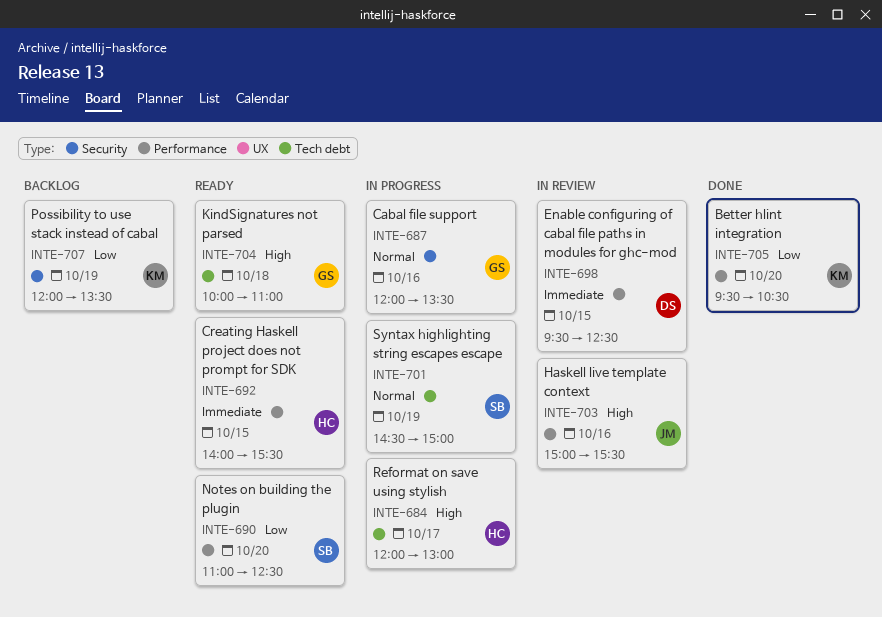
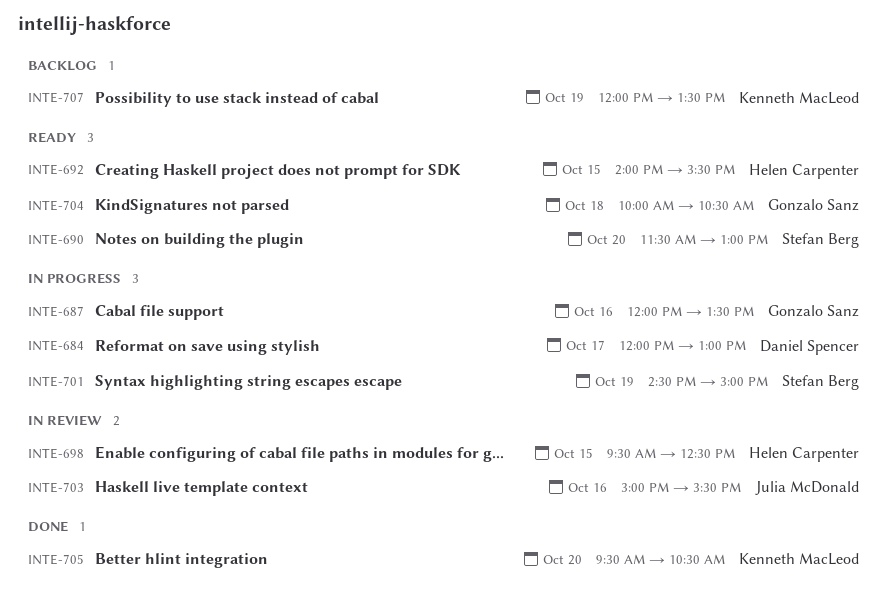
INTE-684, owner: Helen Carpenter -> Daniel Spencer
INTE-690, begins: 11:00 -> 11:30
INTE-690, ends: 12:30 -> 13:00
INTE-698, owner: Daniel Spencer -> Helen Carpenter
INTE-704, ends: 11:00 -> 10:30

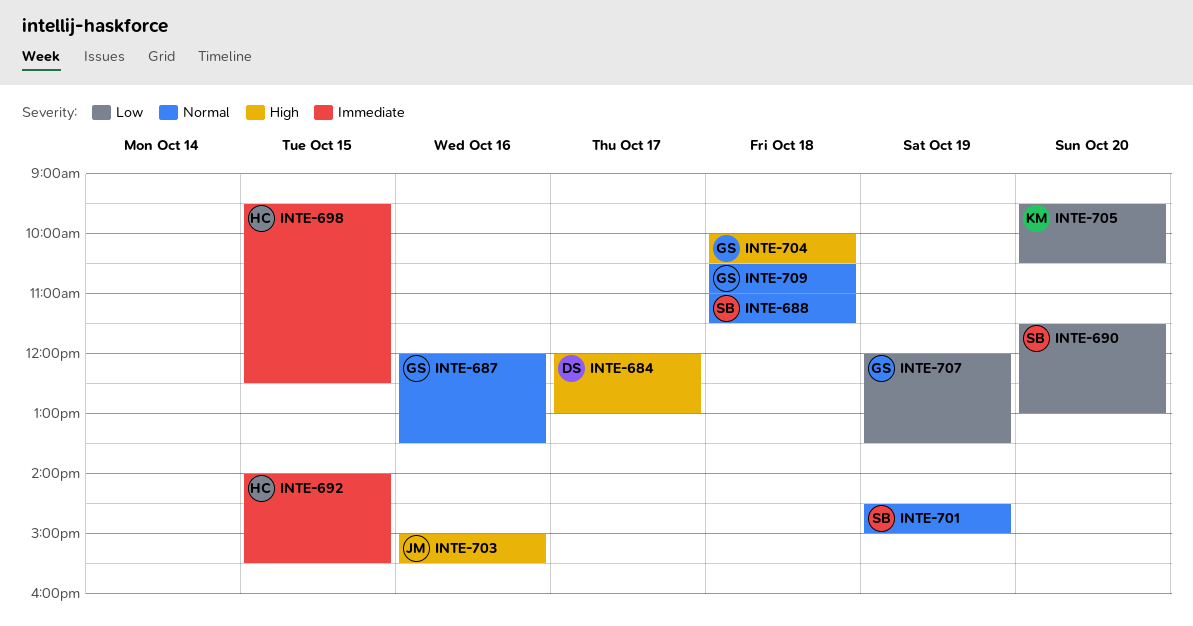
INTE-688: none -> present
INTE-707, owner: Kenneth MacLeod -> Gonzalo Sanz
INTE-709: none -> present

